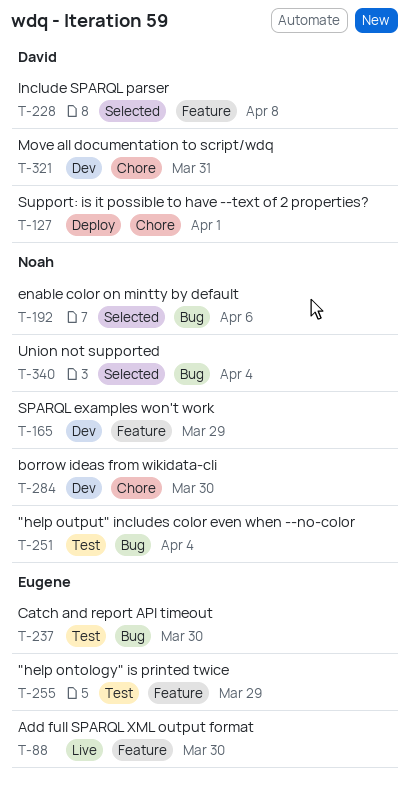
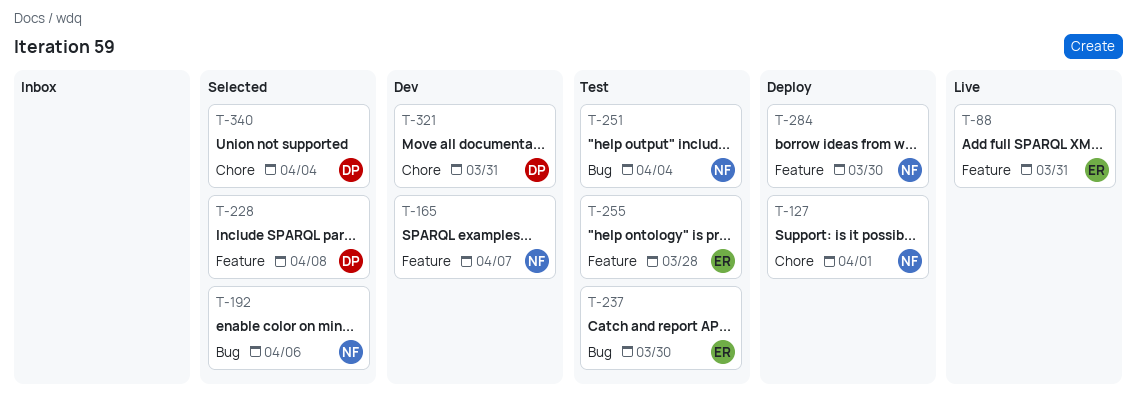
T-88, due: Mar 30 -> Mar 31
T-127, owner: David -> Noah
T-165, due: Mar 29 -> Apr 7
T-255, due: Mar 29 -> Mar 28
T-284, status: Dev -> Deploy
T-284, label: Chore -> Feature
T-340, owner: Noah -> David
T-340, label: Bug -> Chore

